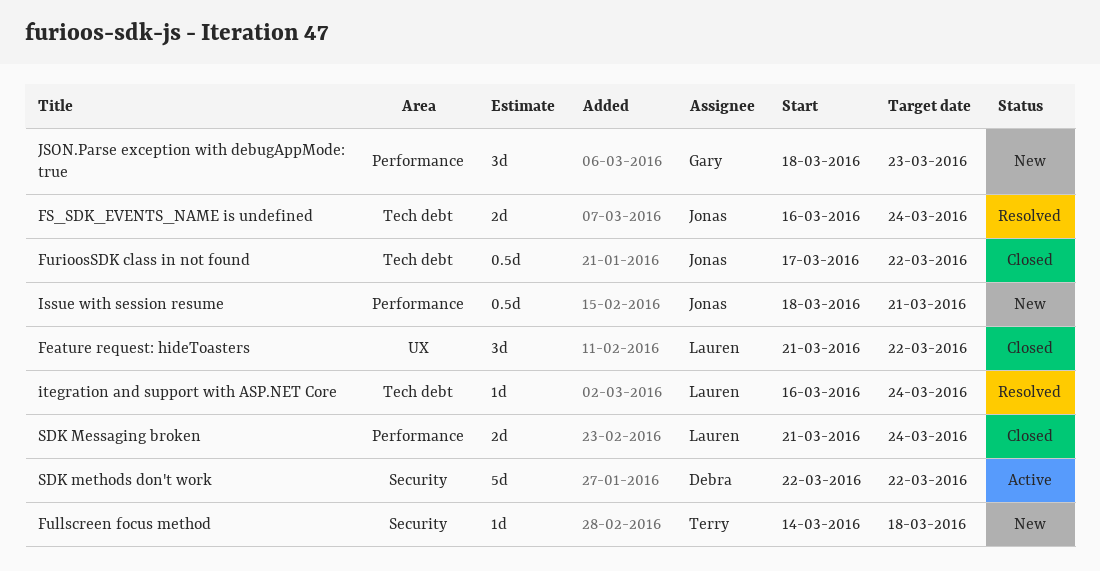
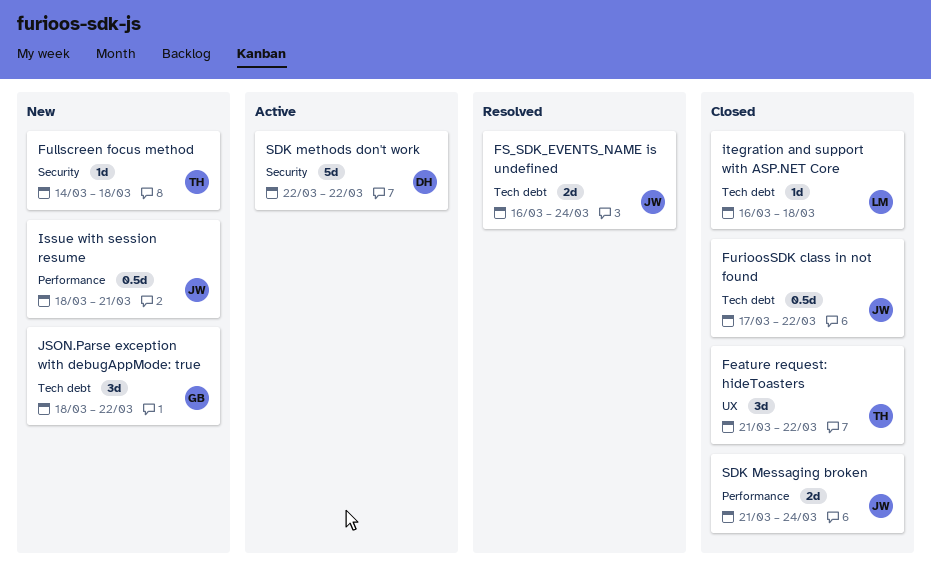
Feature request: hideToasters, owner: Lauren -> Terry
itegration and support with ASP.NET Core, status: Resolved -> Closed
itegration and support with ASP.NET Core, due: Mar 24 -> Mar 18
JSON.Parse exception with debugAppMode: true, label: Performance -> Tech debt
JSON.Parse exception with debugAppMode: true, due: Mar 23 -> Mar 22
SDK Messaging broken, owner: Lauren -> Jonas

